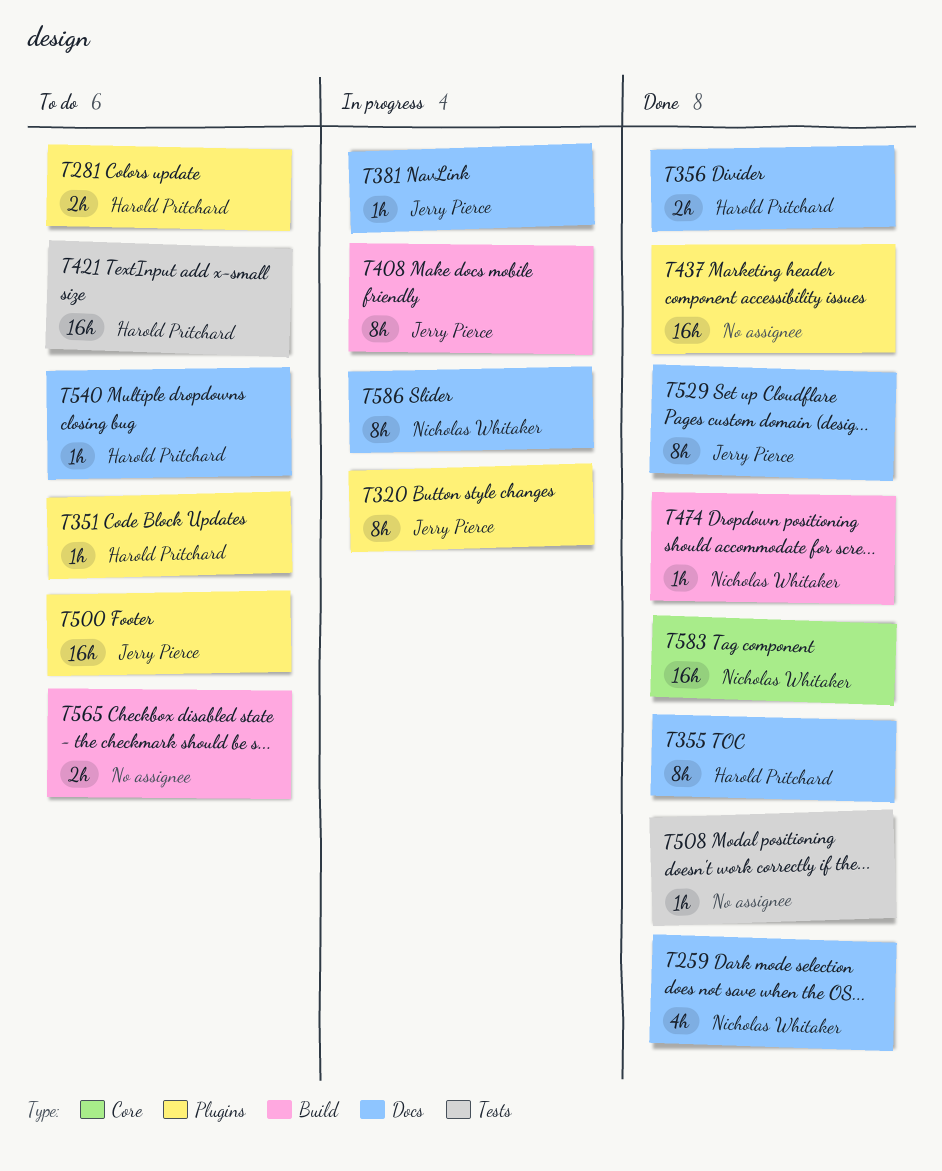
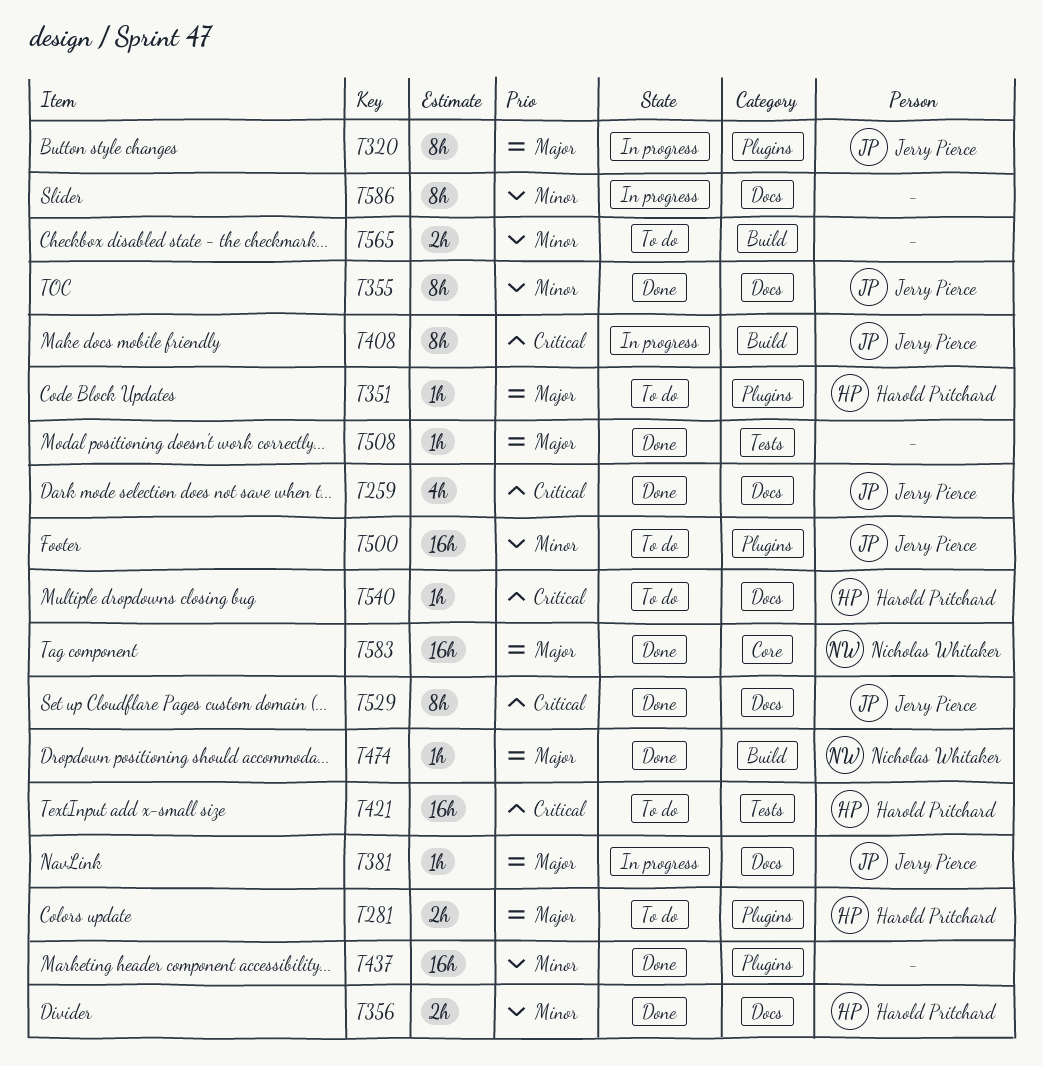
T259, owner: Nicholas Whitaker -> Jerry Pierce
T355, owner: Harold Pritchard -> Jerry Pierce
T586, owner: Nicholas Whitaker -> none

